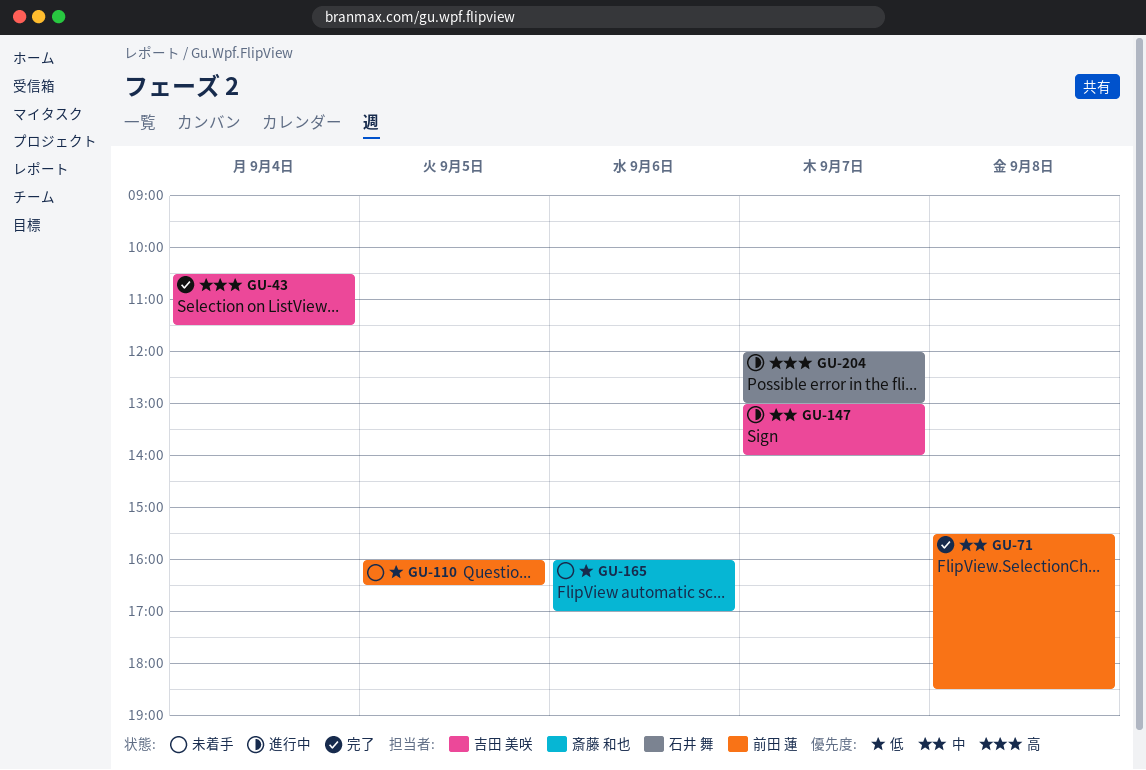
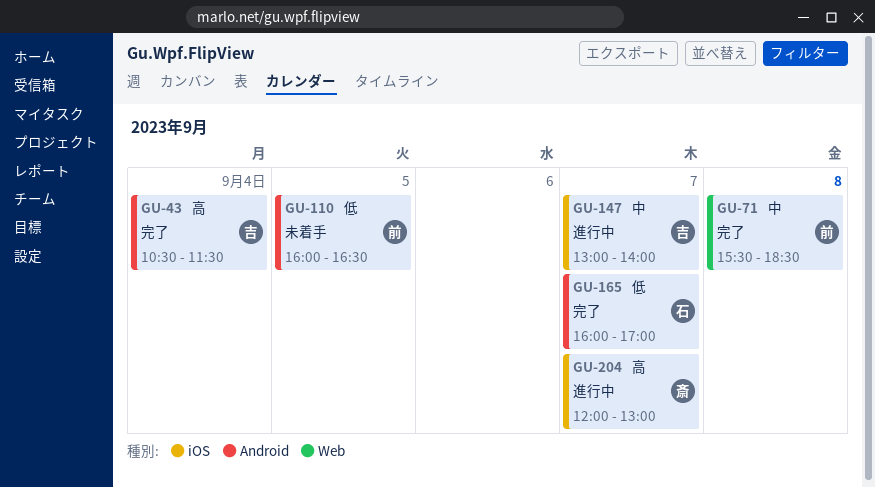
GU-165, status: 未着手 -> 完了
GU-165, owner: 斎藤 和也 -> 石井 舞
GU-165, day: Sep 6 -> Sep 7
GU-204, owner: 石井 舞 -> 斎藤 和也

